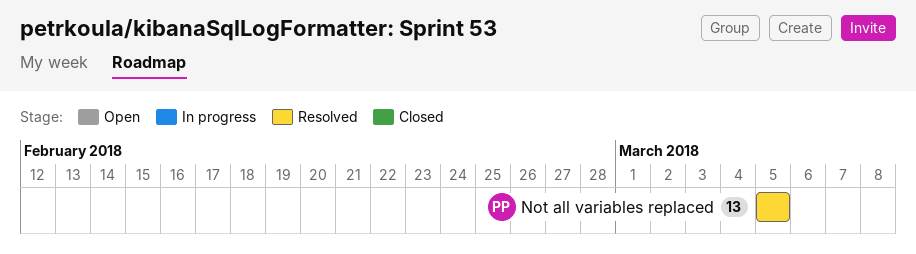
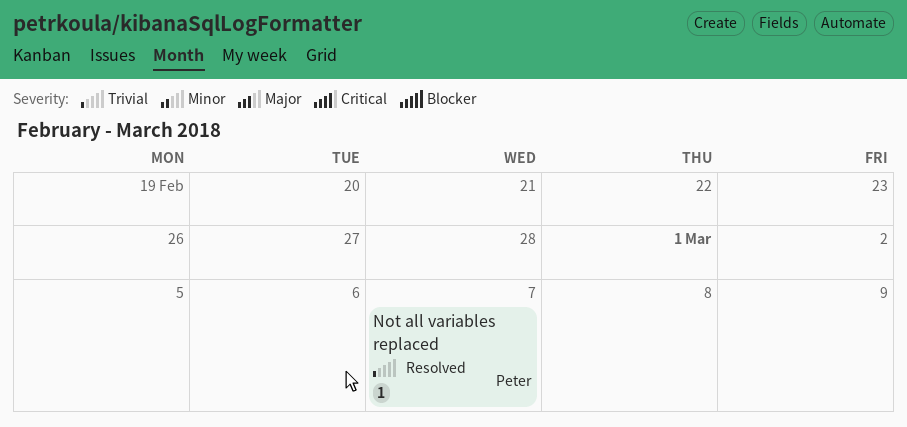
Not all variables replaced, estimate: 13 -> 1
Not all variables replaced, due: Mar 5 -> Mar 7

